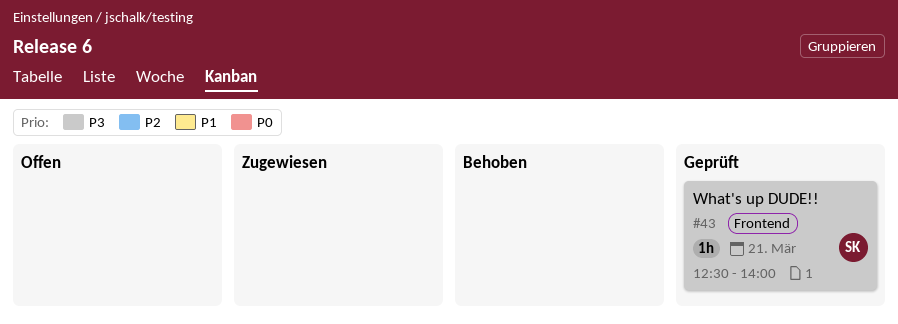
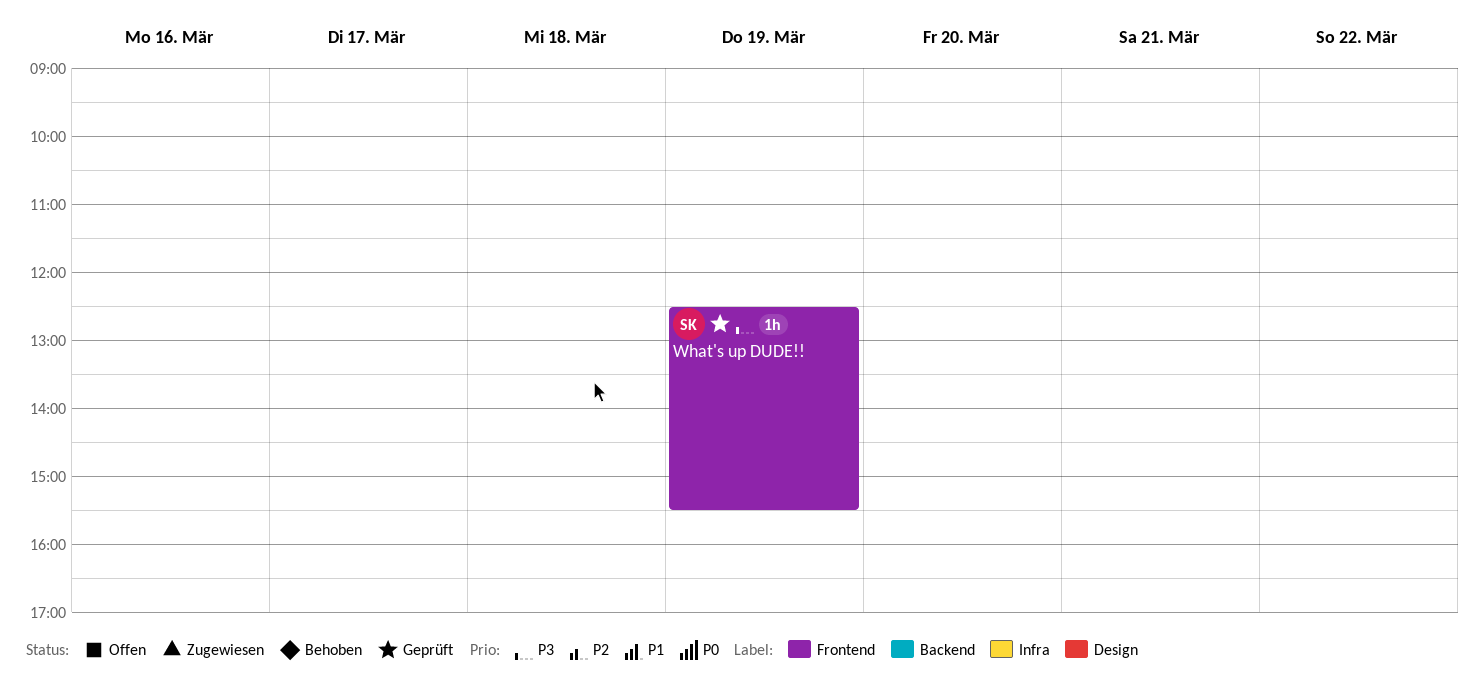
What's up DUDE!!, day: Mar 21 -> Mar 19
What's up DUDE!!, ends: 14:00 -> 15:30

